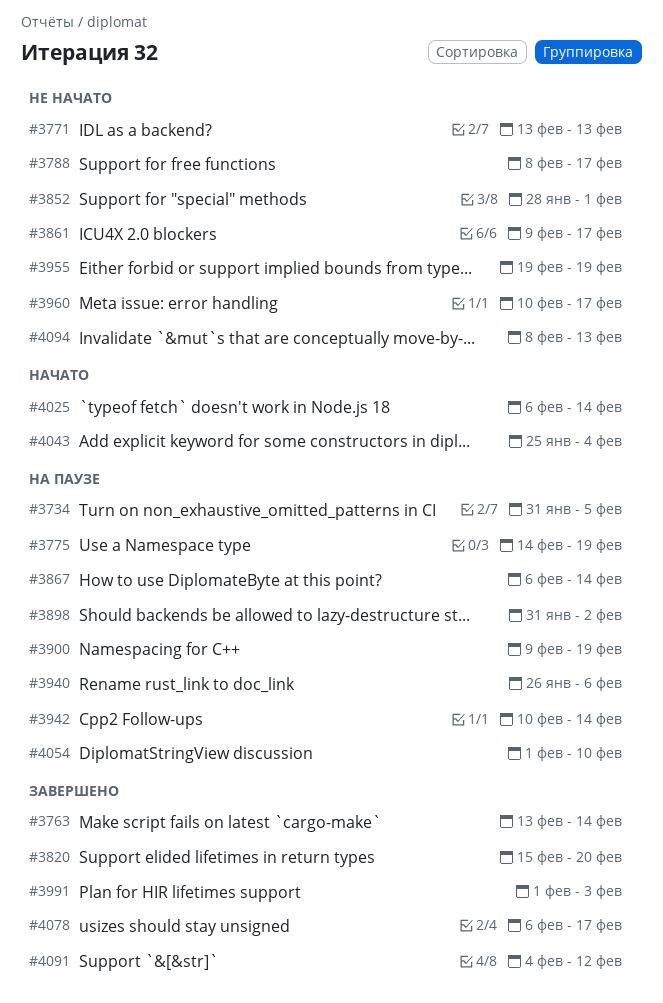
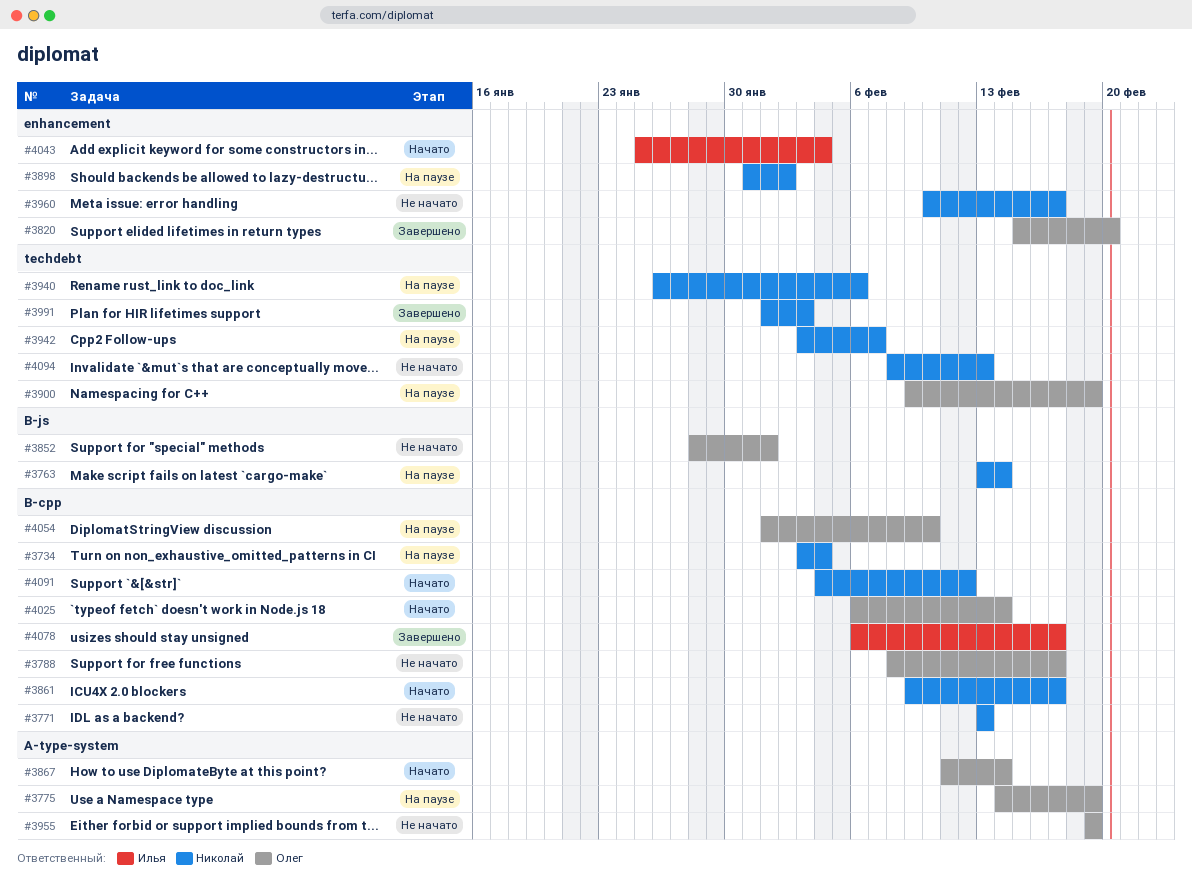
#3734, start: Jan 31 -> Feb 3
#3734, due: Feb 5 -> Feb 4
#3763, status: Завершено -> На паузе
#3861, status: Не начато -> Начато
#3867, status: На паузе -> Начато
#3867, start: Feb 6 -> Feb 11
#3942, start: Feb 10 -> Feb 3
#3942, due: Feb 14 -> Feb 7
#4091, status: Завершено -> Начато

